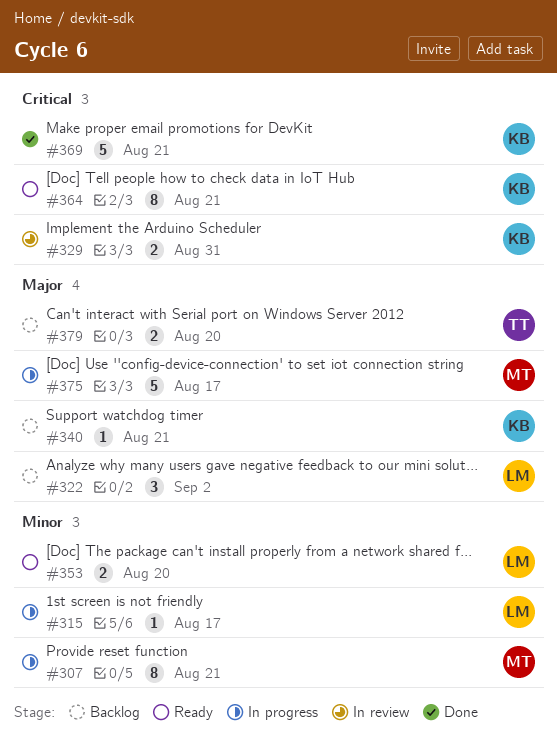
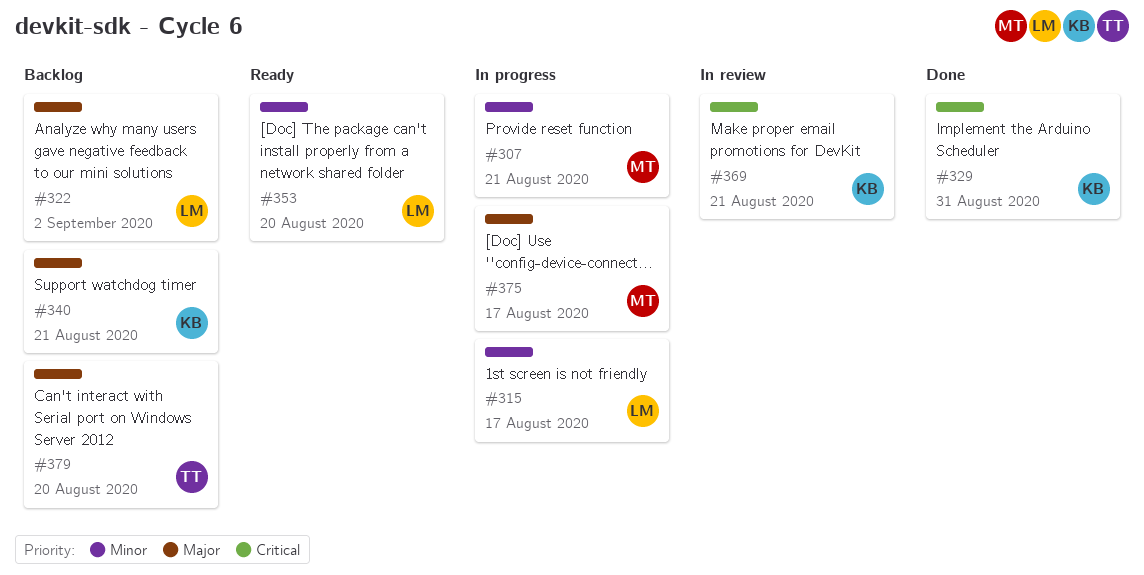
#329, status: In review -> Done
#364: present -> none
#369, status: Done -> In review

